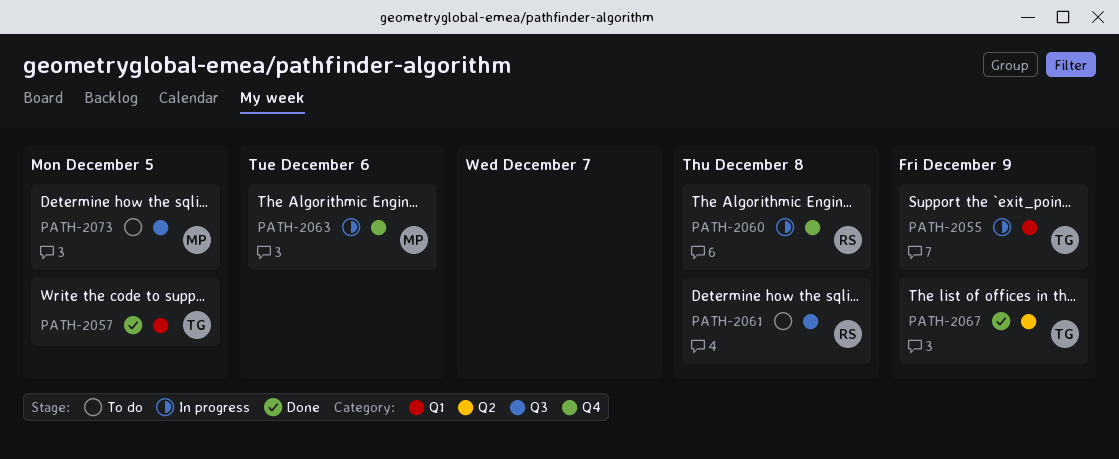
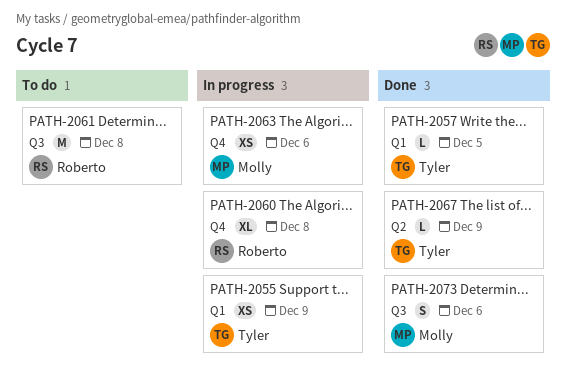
PATH-2073, status: To do -> Done
PATH-2073, due: Dec 5 -> Dec 6

